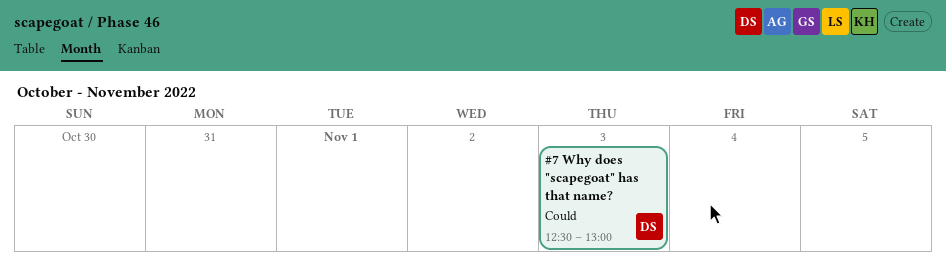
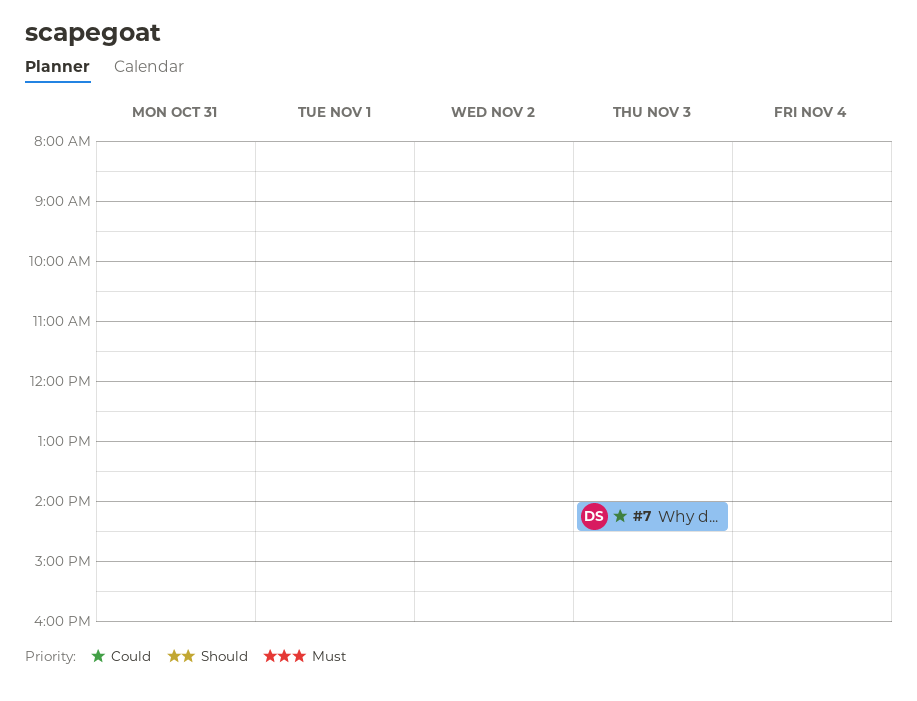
#7, begins: 12:30 -> 14:00
#7, ends: 13:00 -> 14:30

